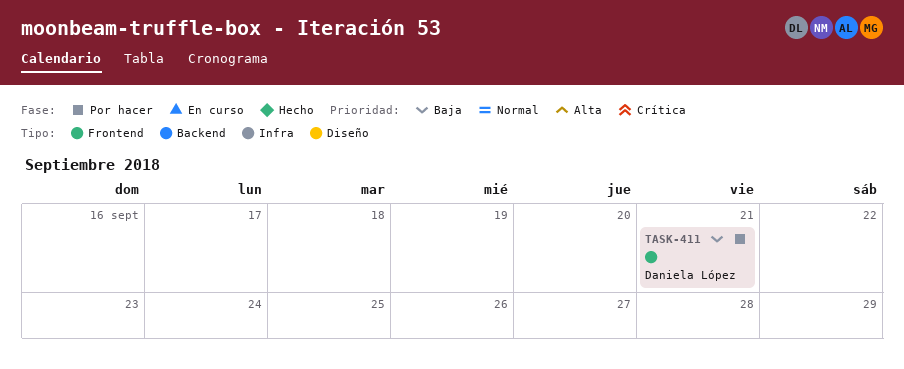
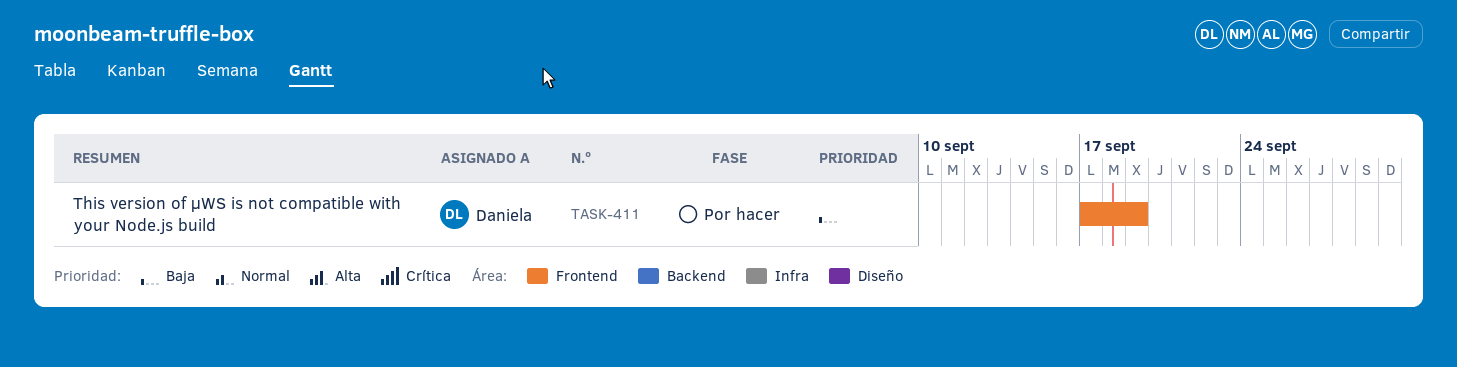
TASK-411, due: Sep 21 -> Sep 19

